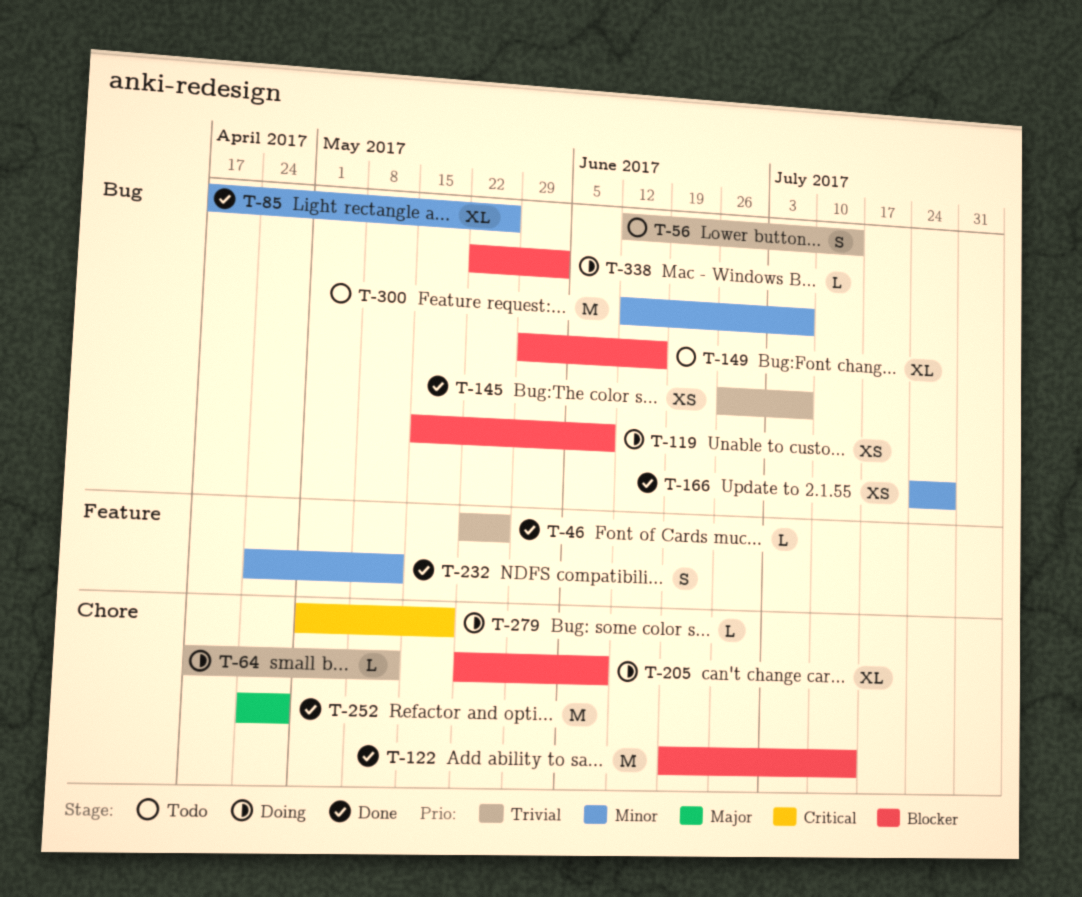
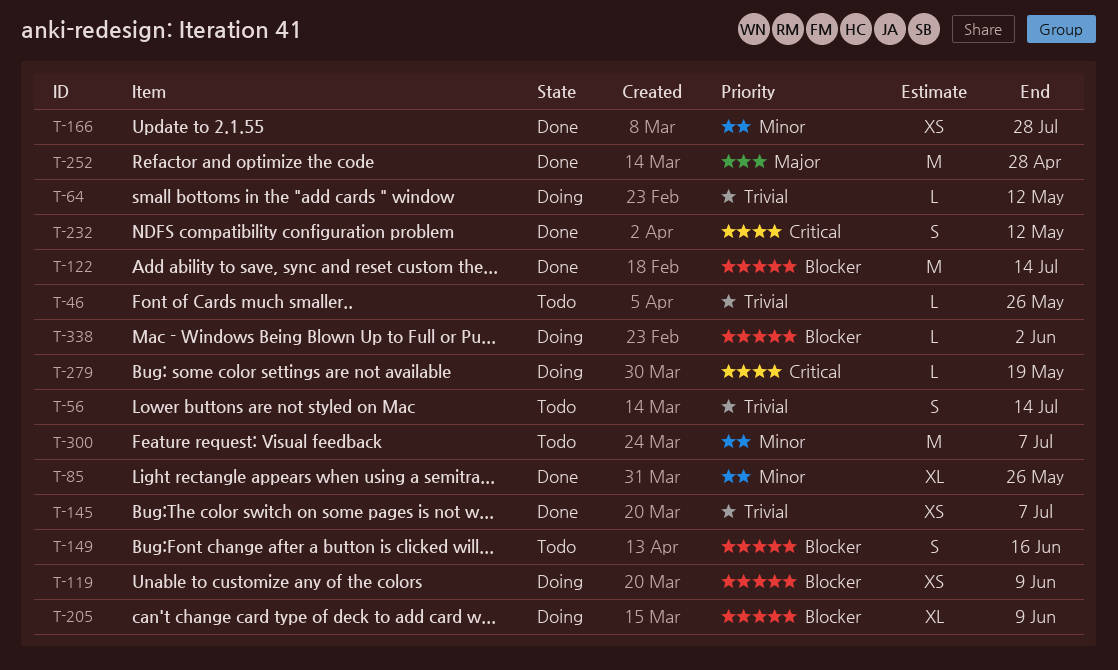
T-46, status: Done -> Todo
T-149, estimate: XL -> S
T-232, priority: Minor -> Critical

